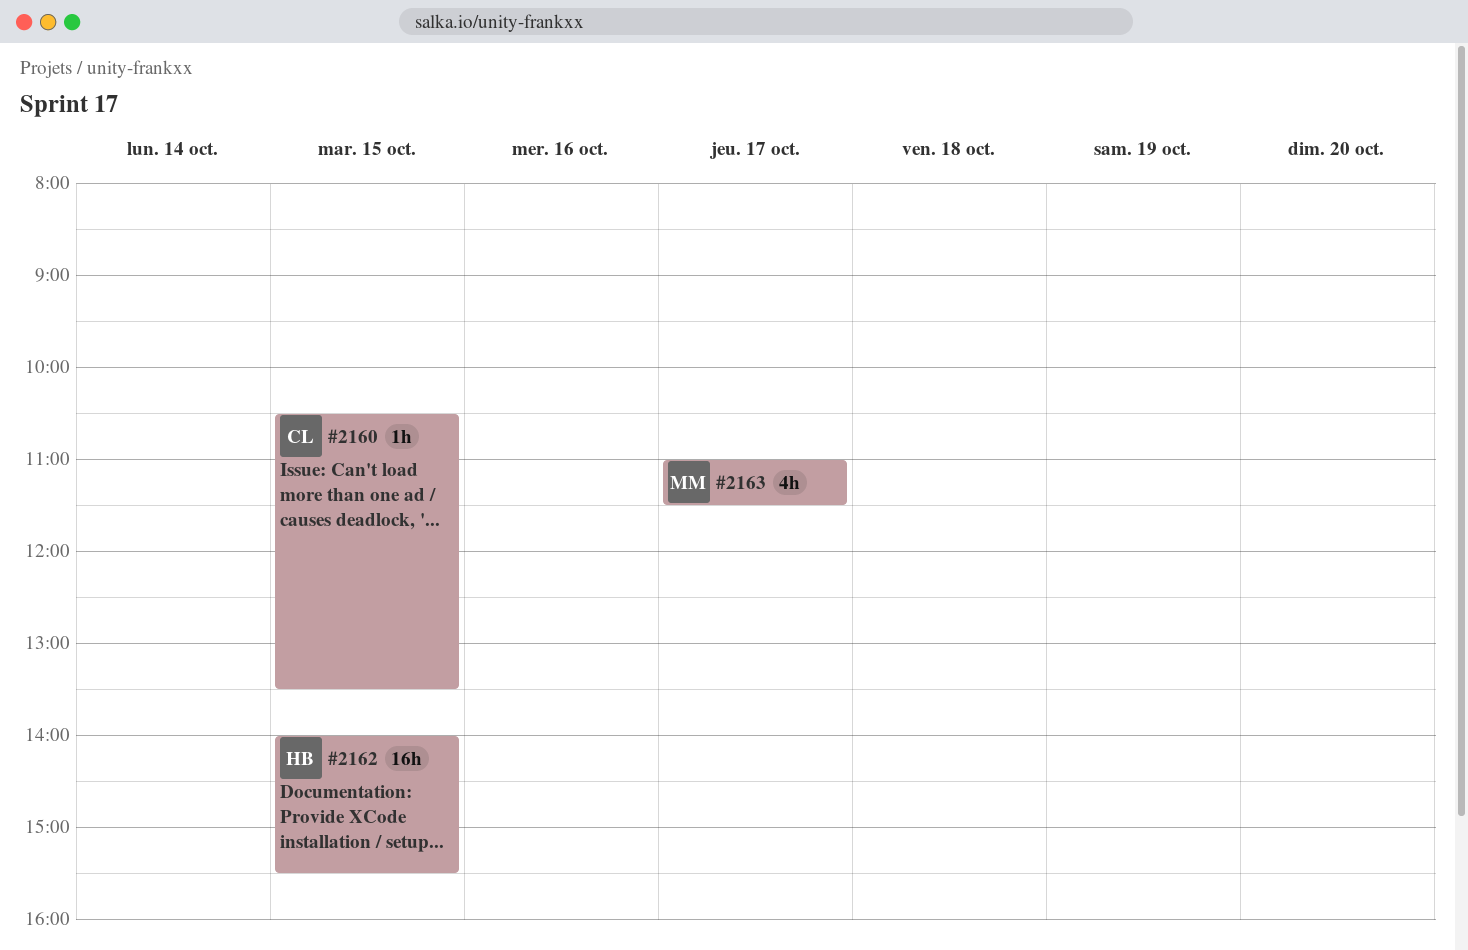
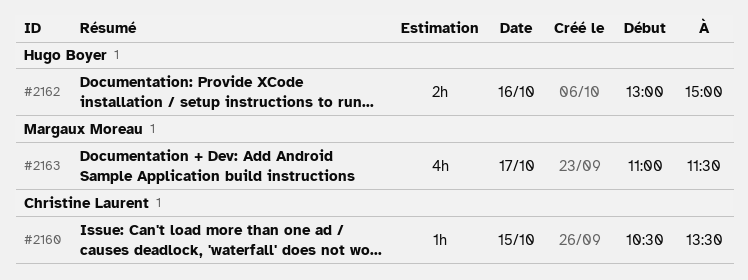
#2162, estimate: 16h -> 2h
#2162, day: Oct 15 -> Oct 16
#2162, begins: 14:00 -> 13:00
#2162, ends: 15:30 -> 15:00

